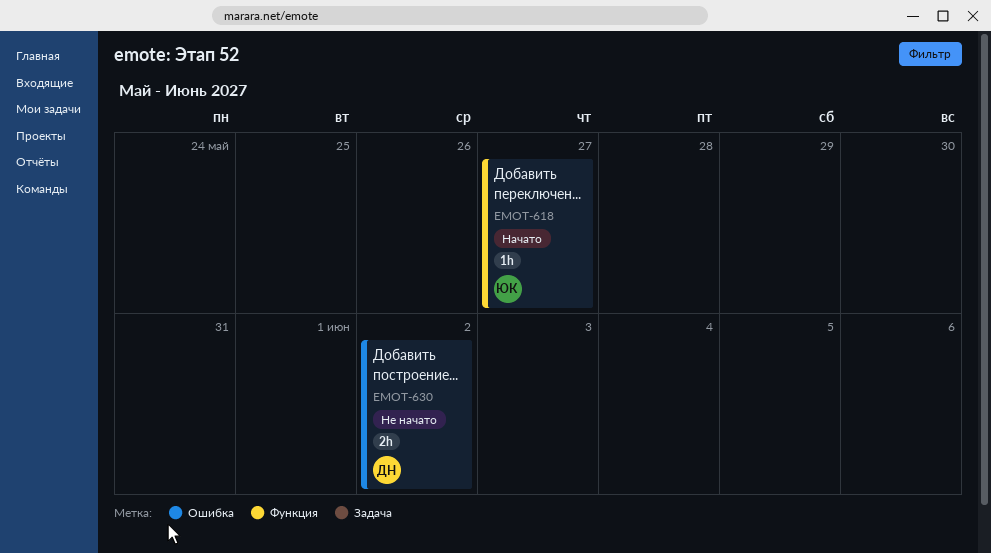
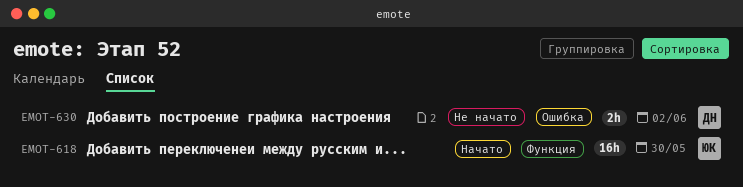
EMOT-618, estimate: 1h -> 16h
EMOT-618, due: May 27 -> May 30

